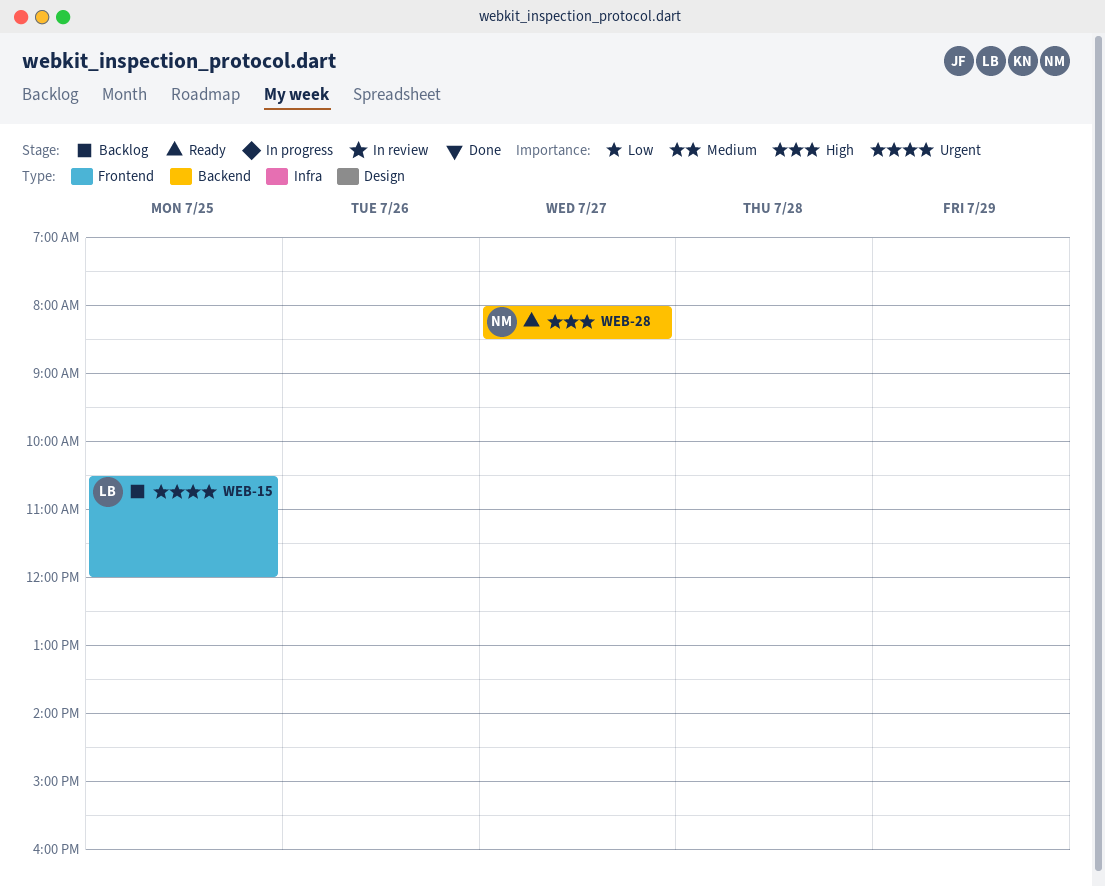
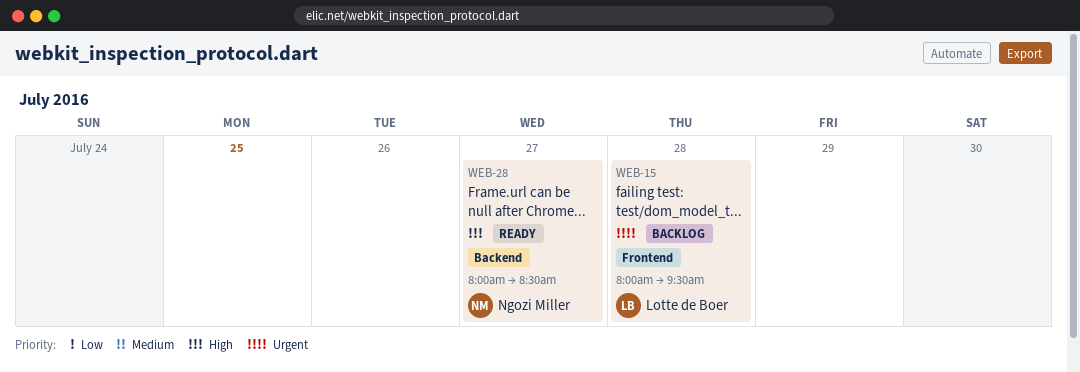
WEB-15, day: Jul 25 -> Jul 28
WEB-15, begins: 10:30 -> 08:00
WEB-15, ends: 12:00 -> 09:30

